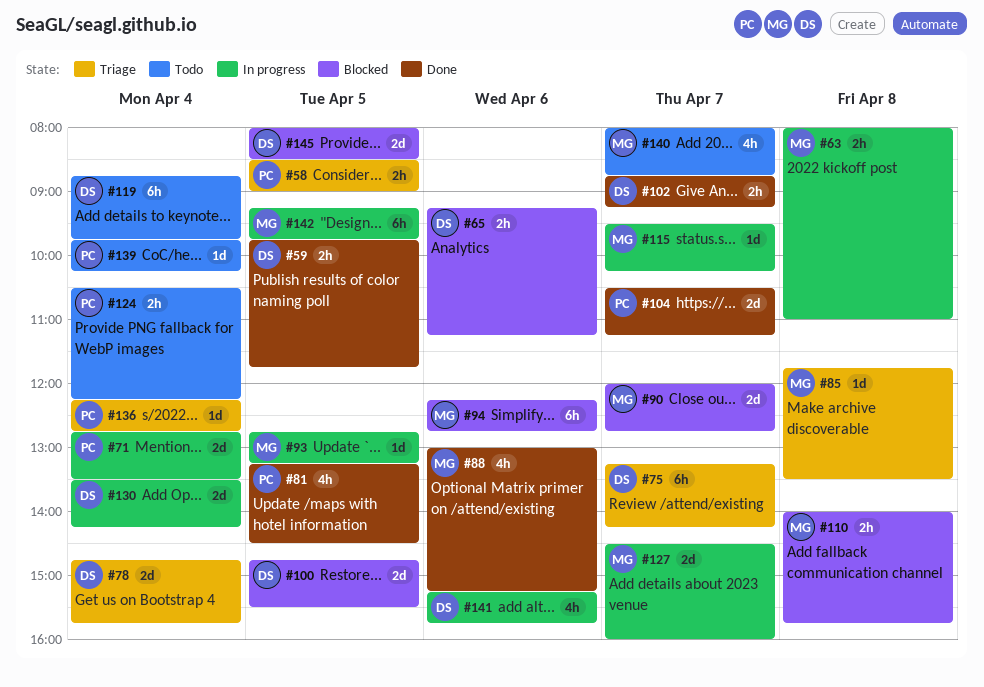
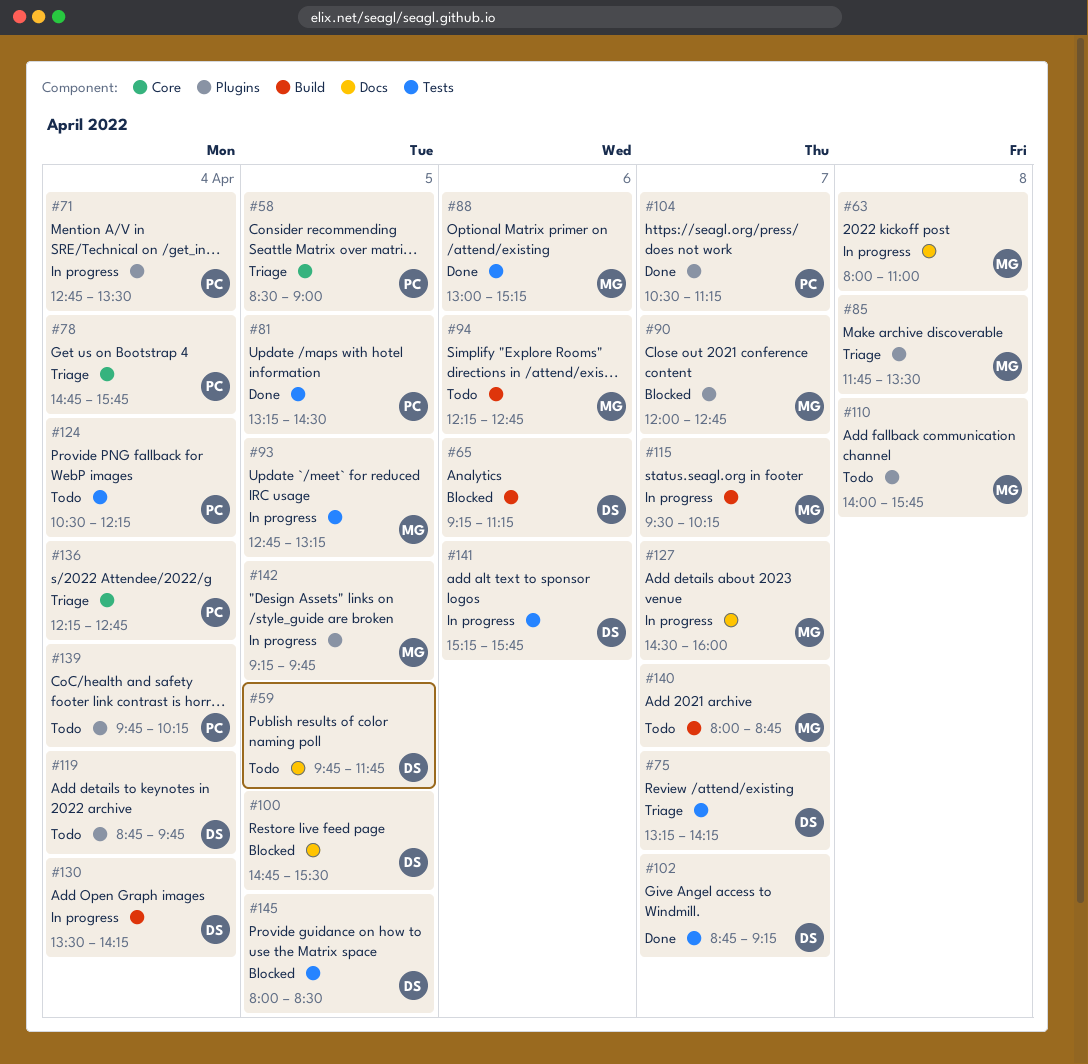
#59, status: Done -> Todo
#78, owner: DS -> PC
#94, status: Blocked -> Todo
#110, status: Blocked -> Todo

